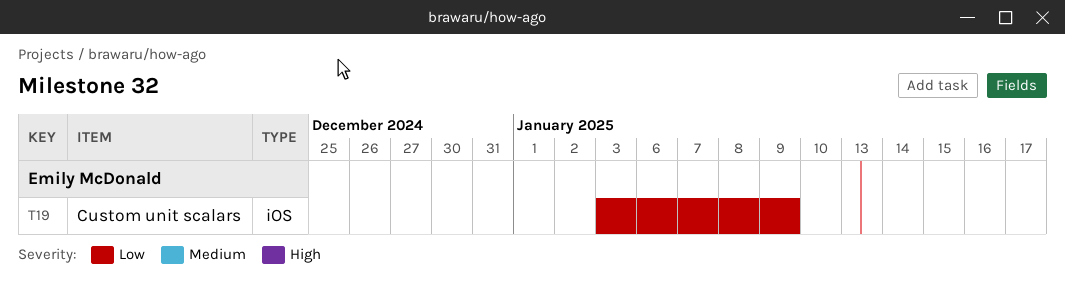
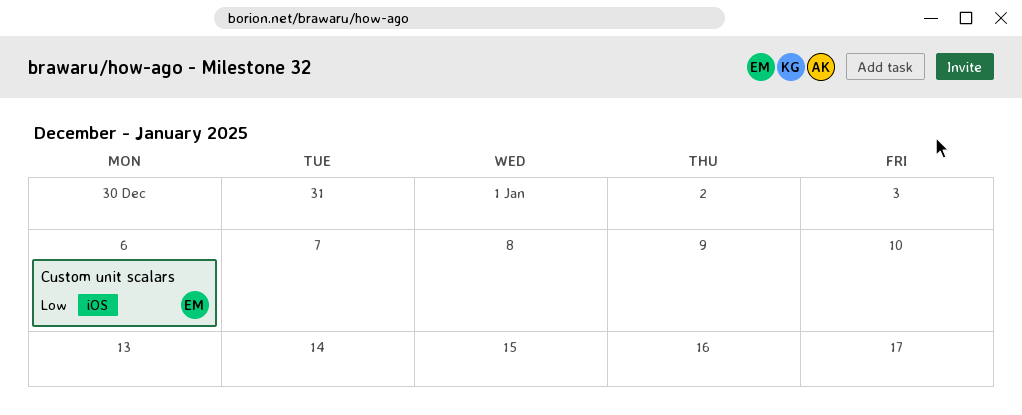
Custom unit scalars, due: Jan 9 -> Jan 6

